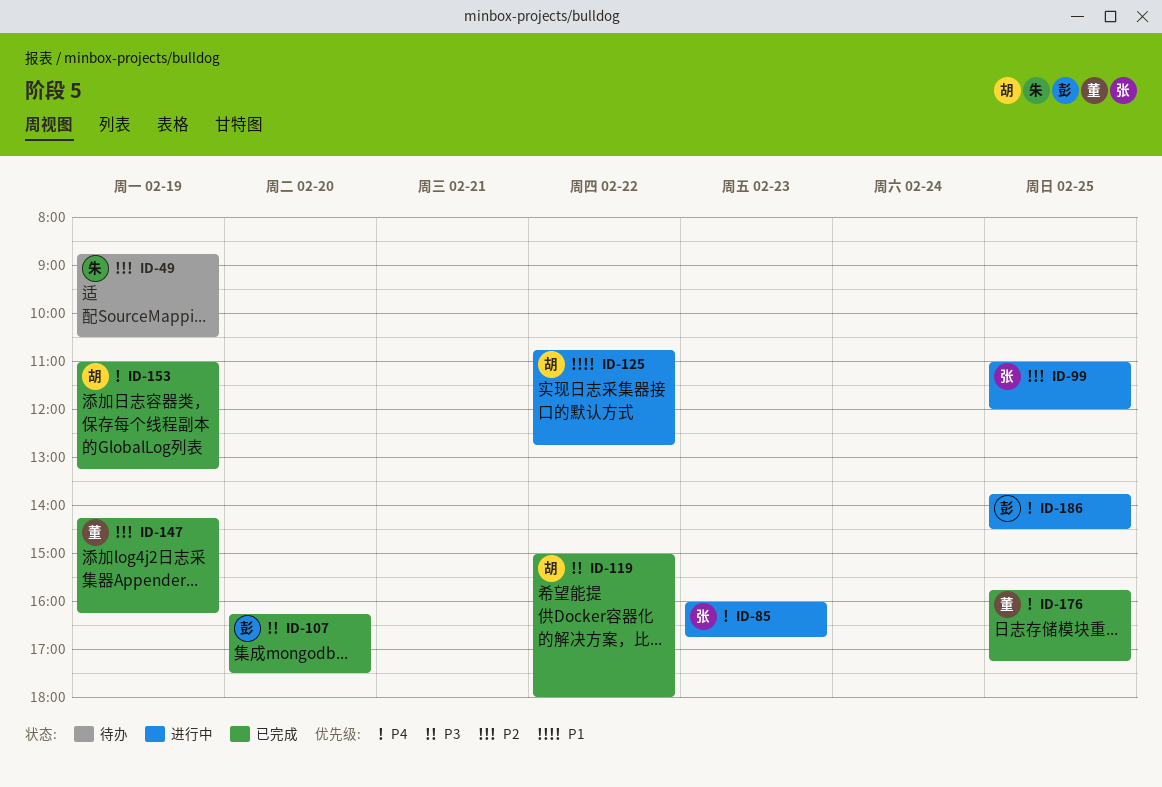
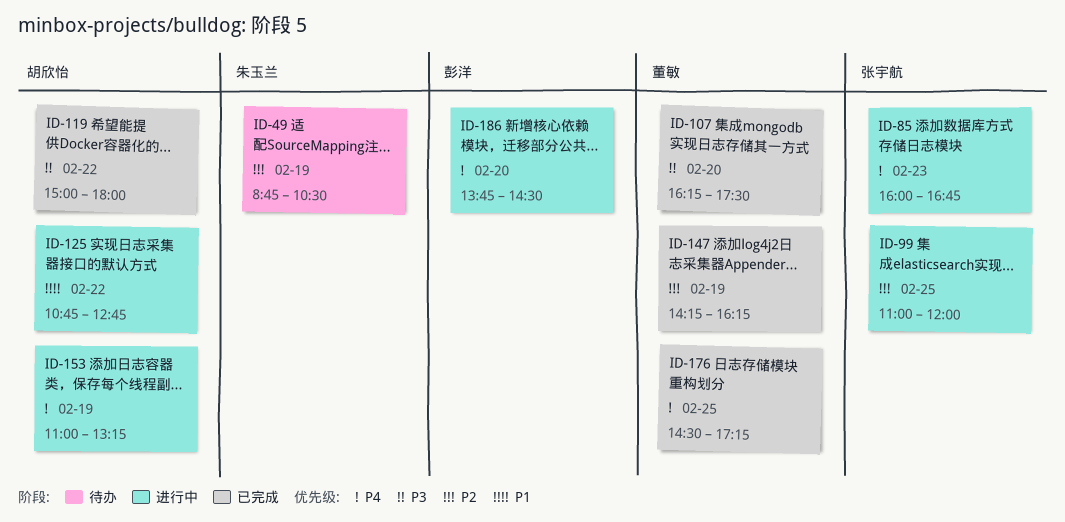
ID-107, owner: 彭洋 -> 董敏
ID-153, status: 已完成 -> 进行中
ID-176, begins: 15:45 -> 14:30
ID-186, day: Feb 25 -> Feb 20

